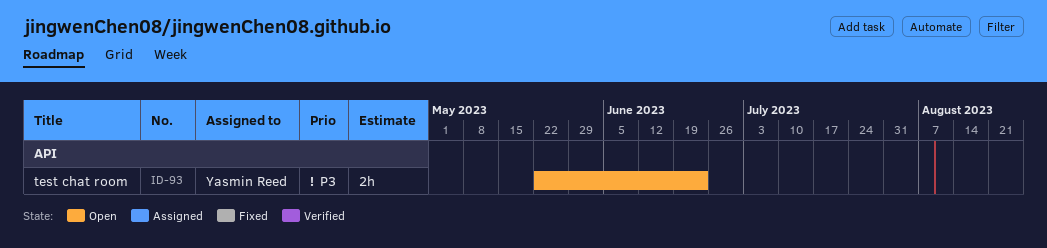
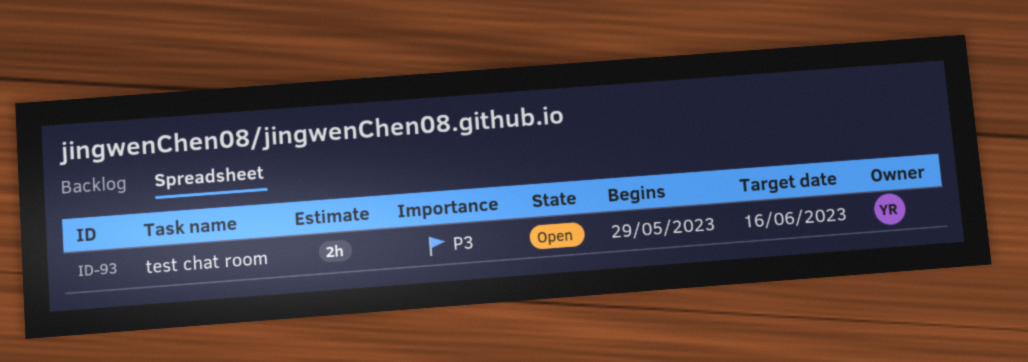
ID-93, start: May 22 -> May 29
ID-93, due: Jun 23 -> Jun 16

